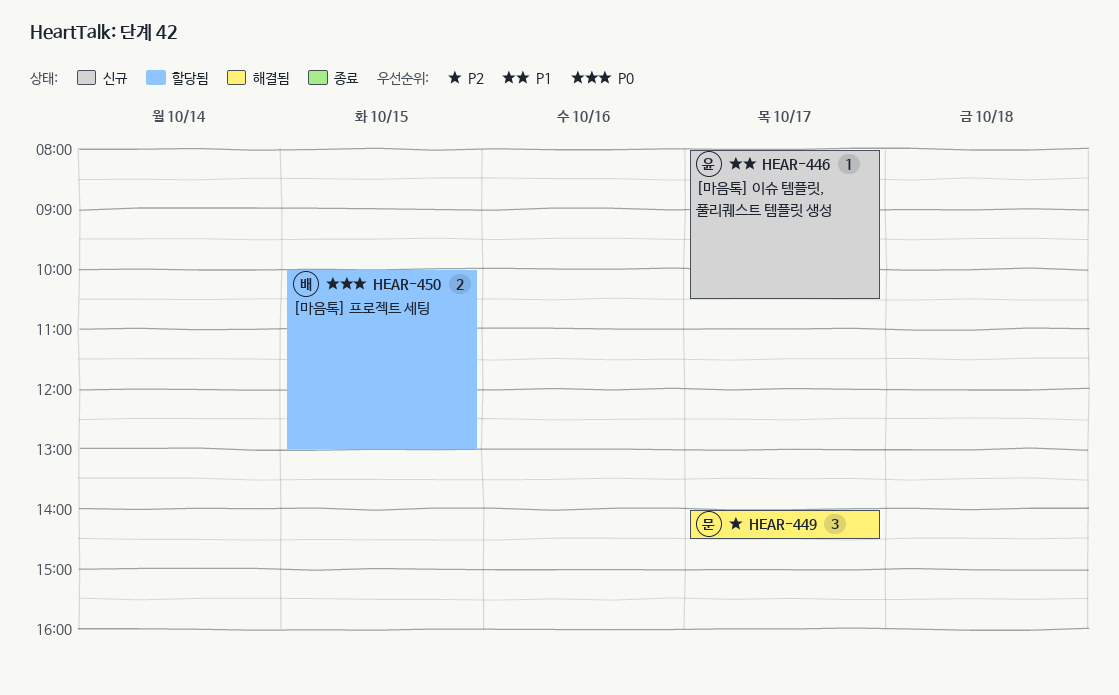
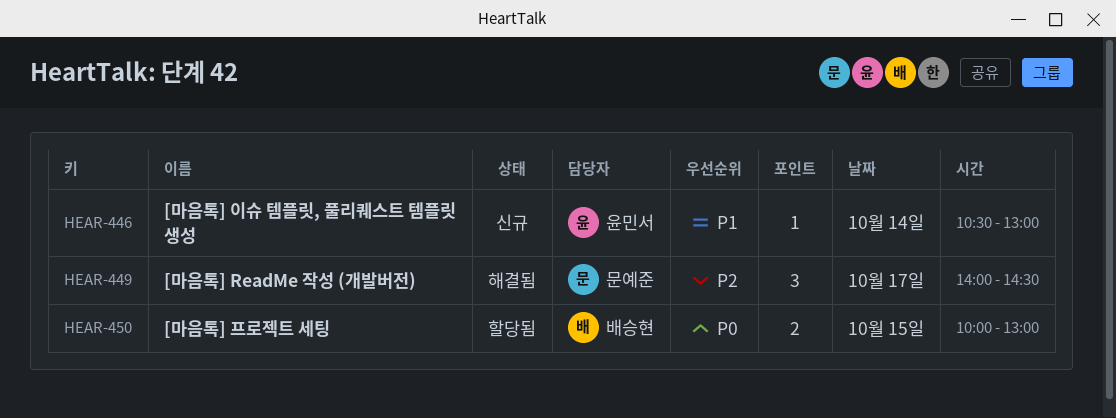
HEAR-446, day: Oct 17 -> Oct 14
HEAR-446, begins: 08:00 -> 10:30
HEAR-446, ends: 10:30 -> 13:00

